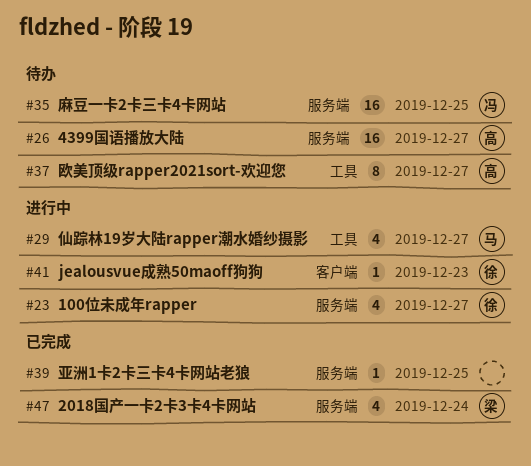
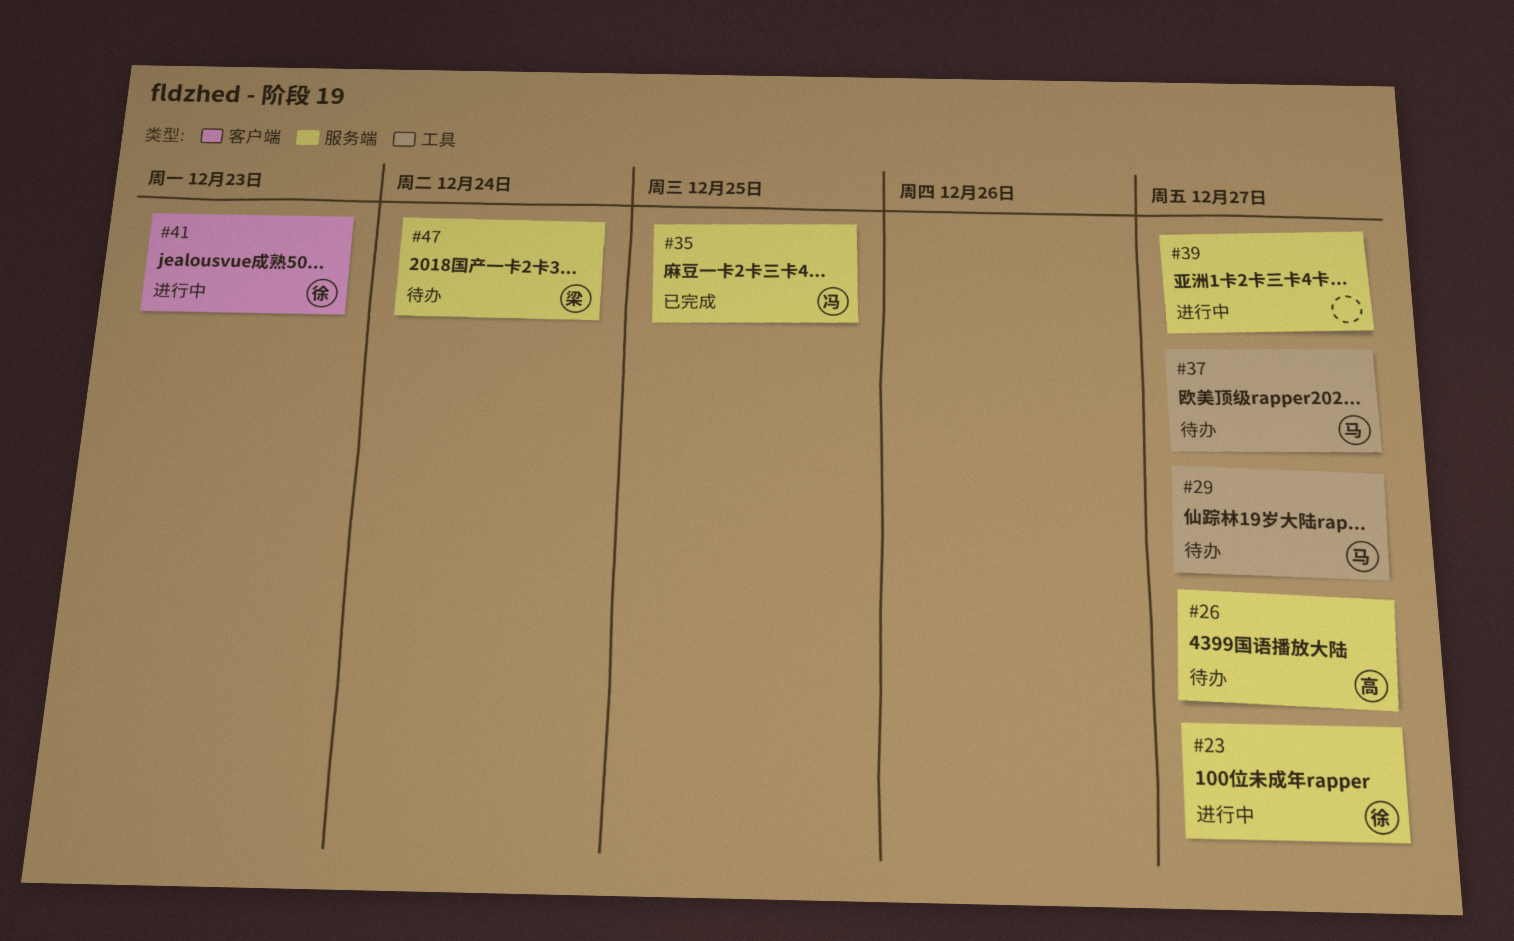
#29, status: 进行中 -> 待办
#35, status: 待办 -> 已完成
#37, owner: 高 -> 马
#39, status: 已完成 -> 进行中
#39, due: Dec 25 -> Dec 27
#47, status: 已完成 -> 待办

